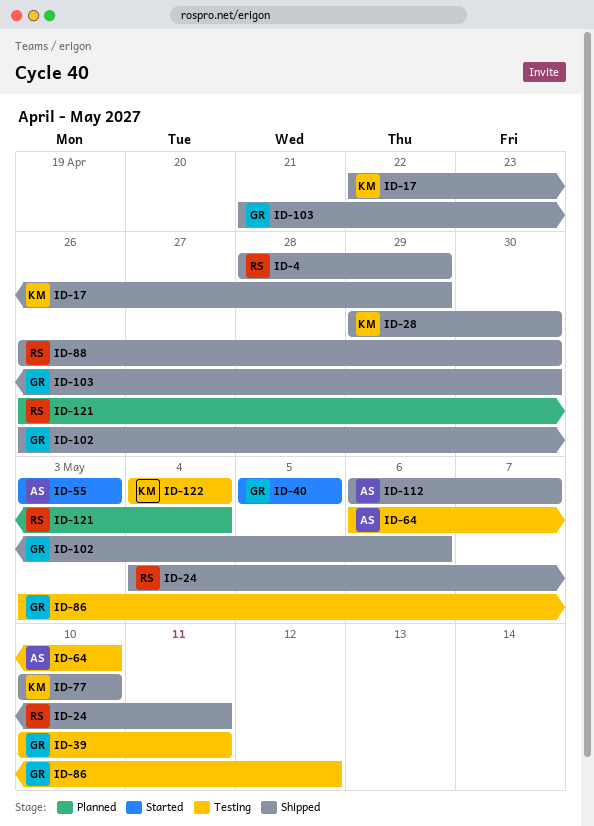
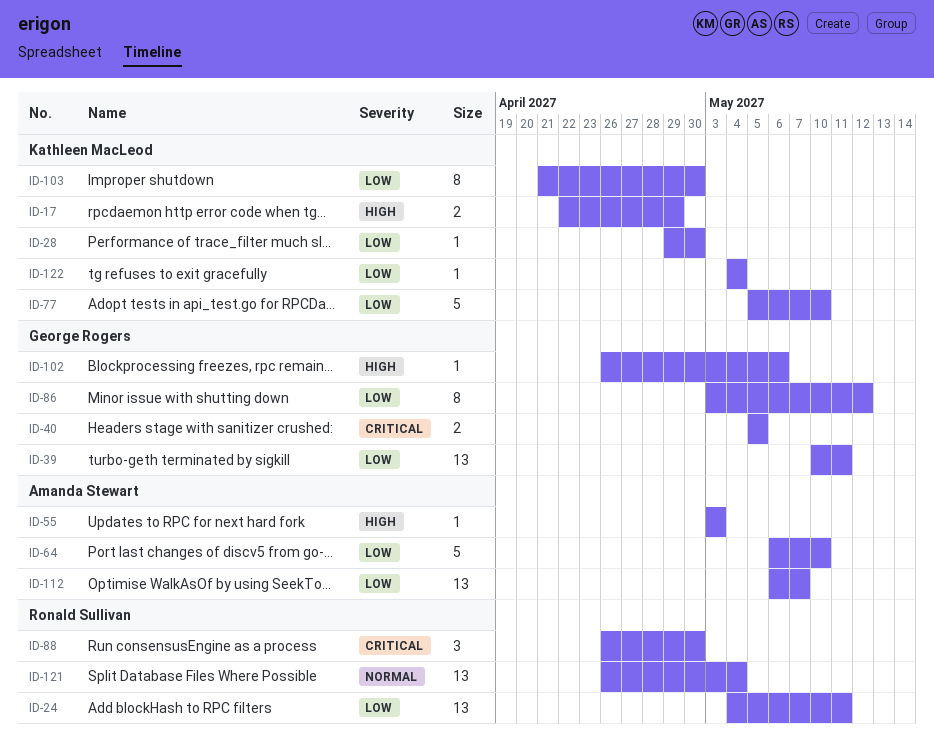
ID-4: present -> none
ID-77, start: May 10 -> May 5
ID-103, owner: George Rogers -> Kathleen MacLeod

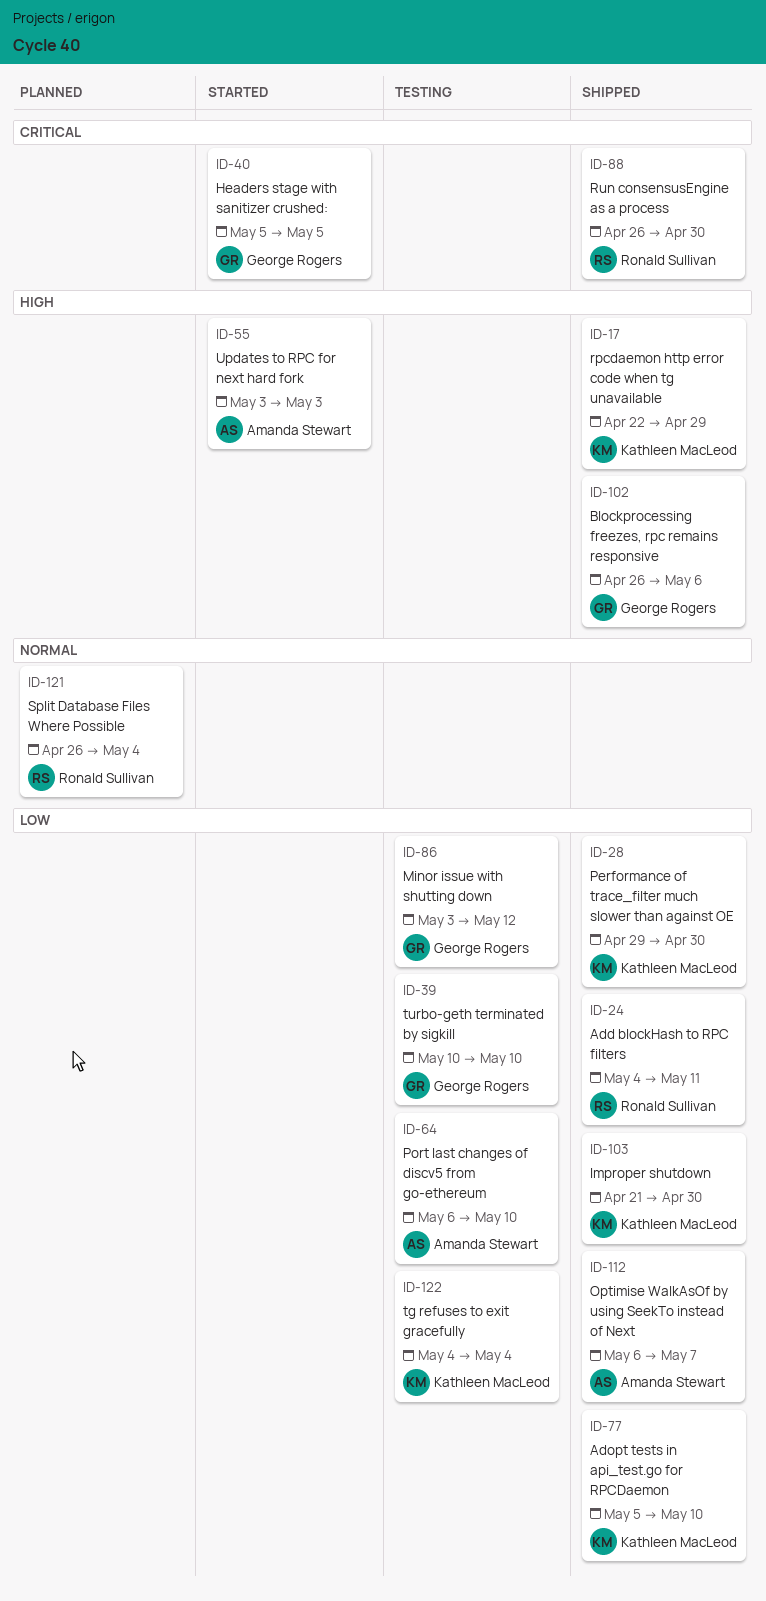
ID-39, due: May 11 -> May 10

